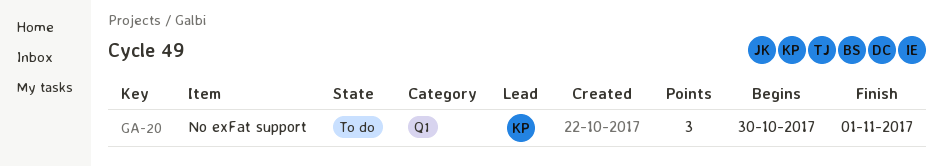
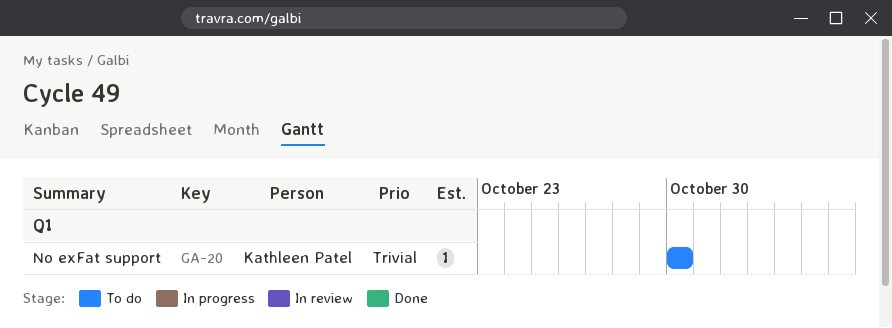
GA-20, estimate: 3 -> 1
GA-20, due: Nov 1 -> Oct 30

